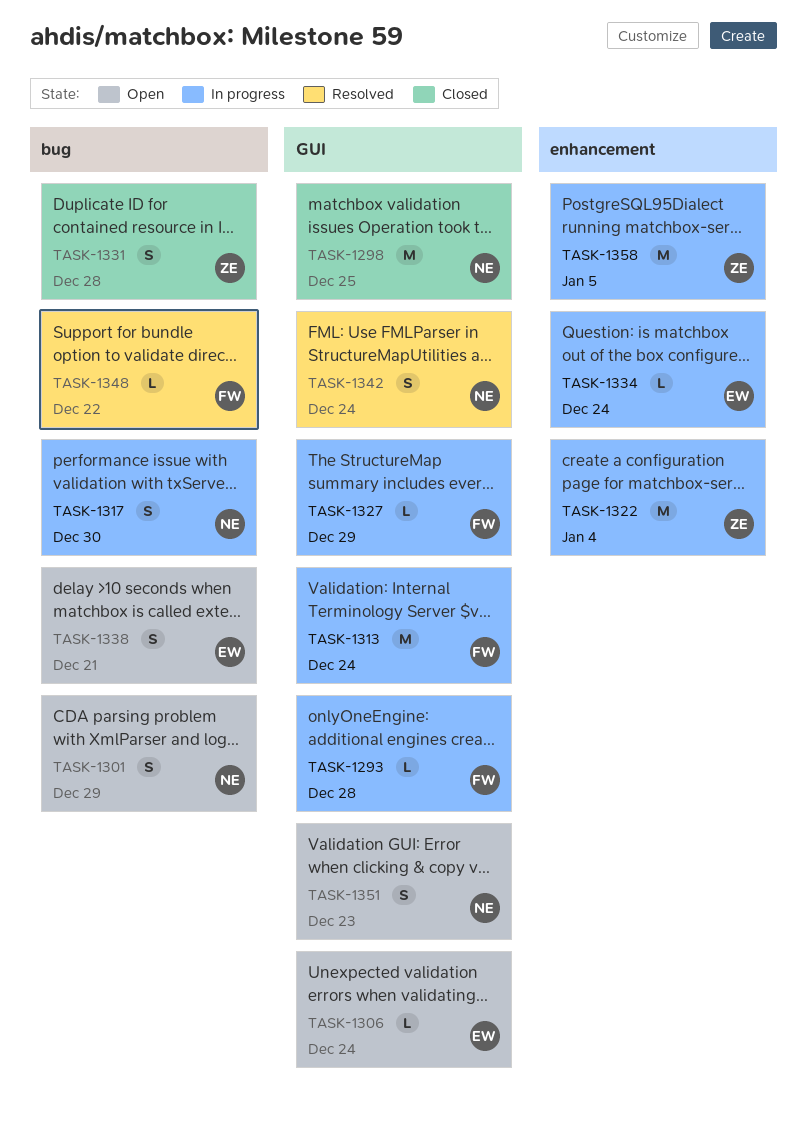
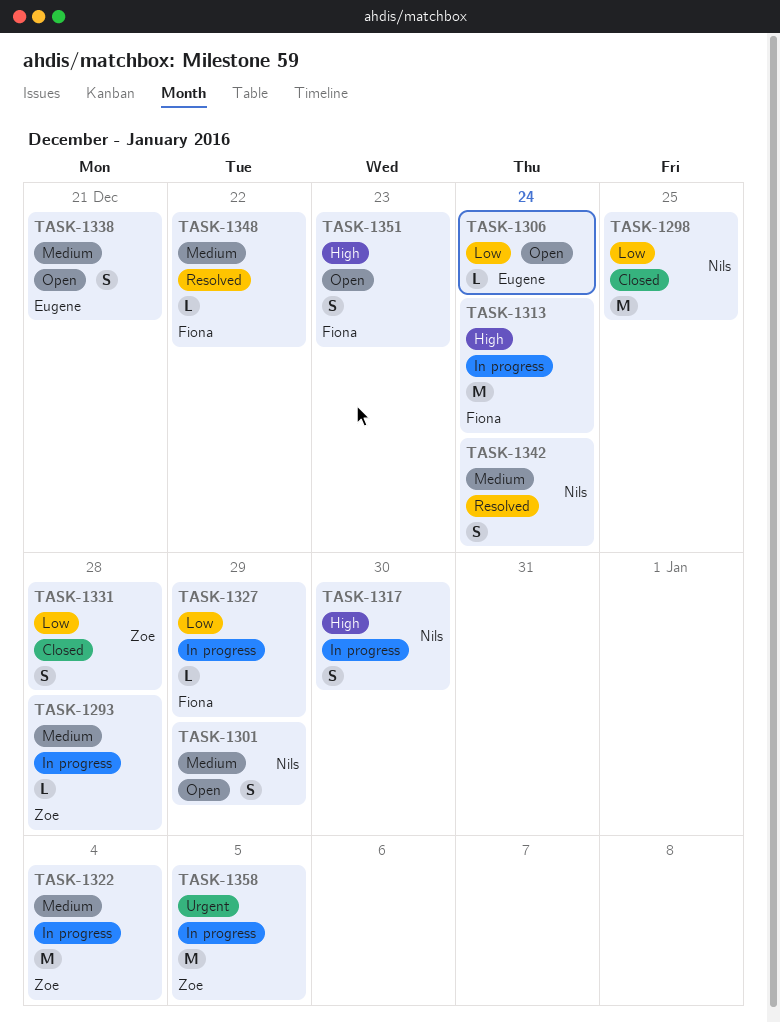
TASK-1293, owner: Fiona -> Zoe
TASK-1334: present -> none
TASK-1351, owner: Nils -> Fiona

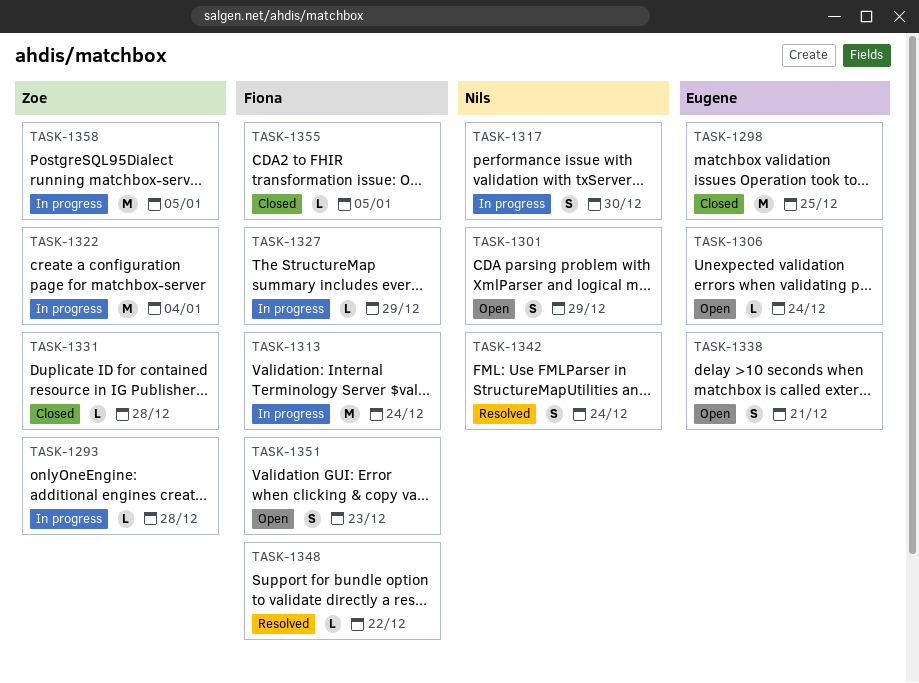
TASK-1298, owner: Nils -> Eugene
TASK-1331, estimate: S -> L
TASK-1355: none -> present

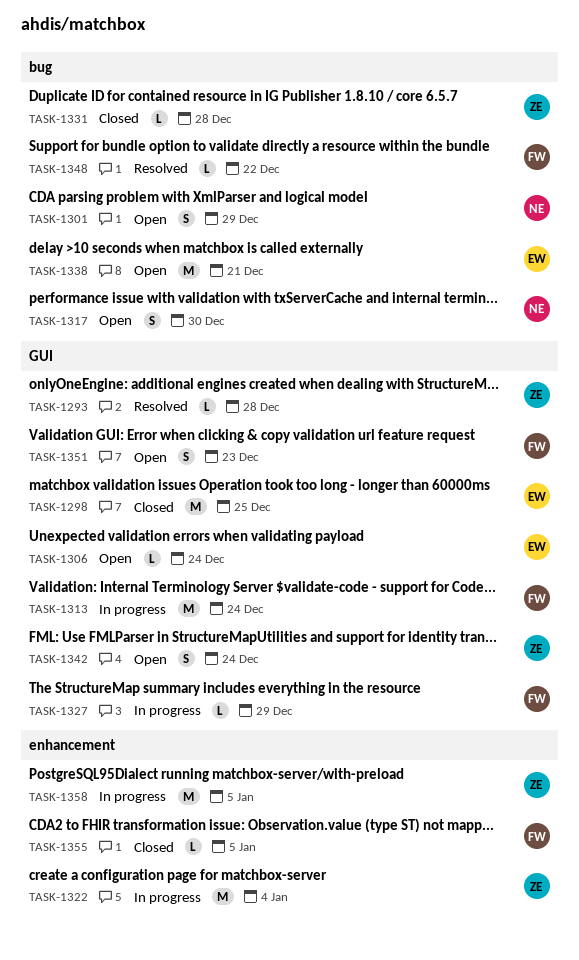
TASK-1293, status: In progress -> Resolved
TASK-1317, status: In progress -> Open
TASK-1338, estimate: S -> M
TASK-1342, status: Resolved -> Open
TASK-1342, owner: Nils -> Zoe

